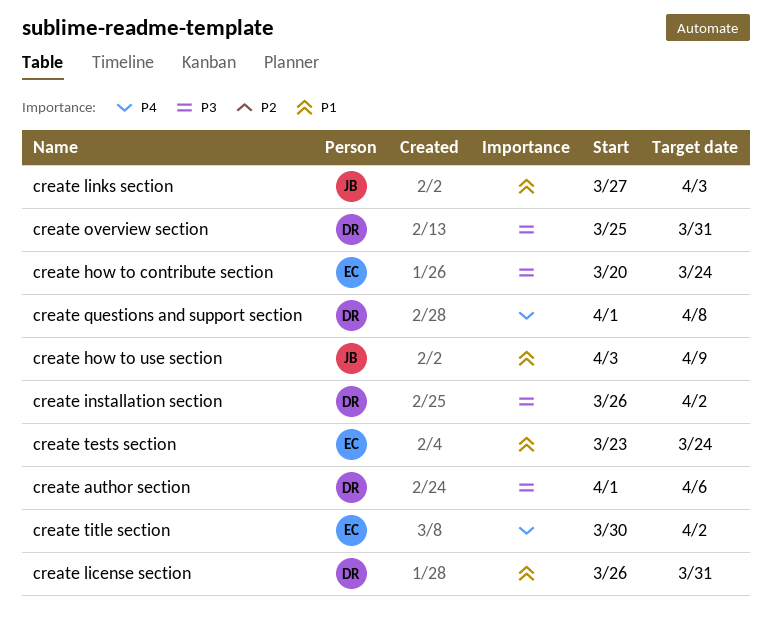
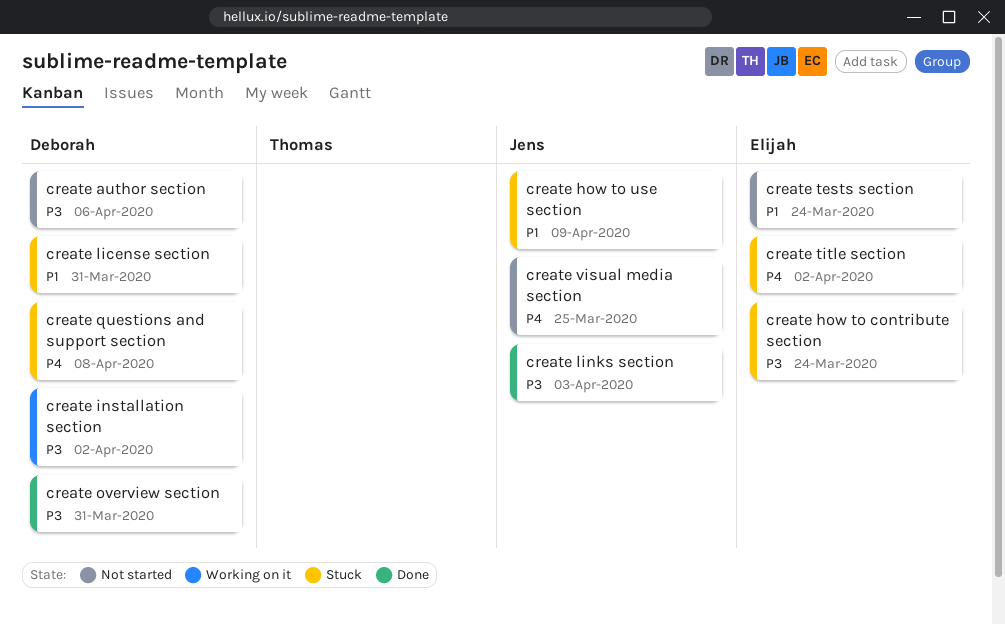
create links section, priority: P1 -> P3
create visual media section: none -> present

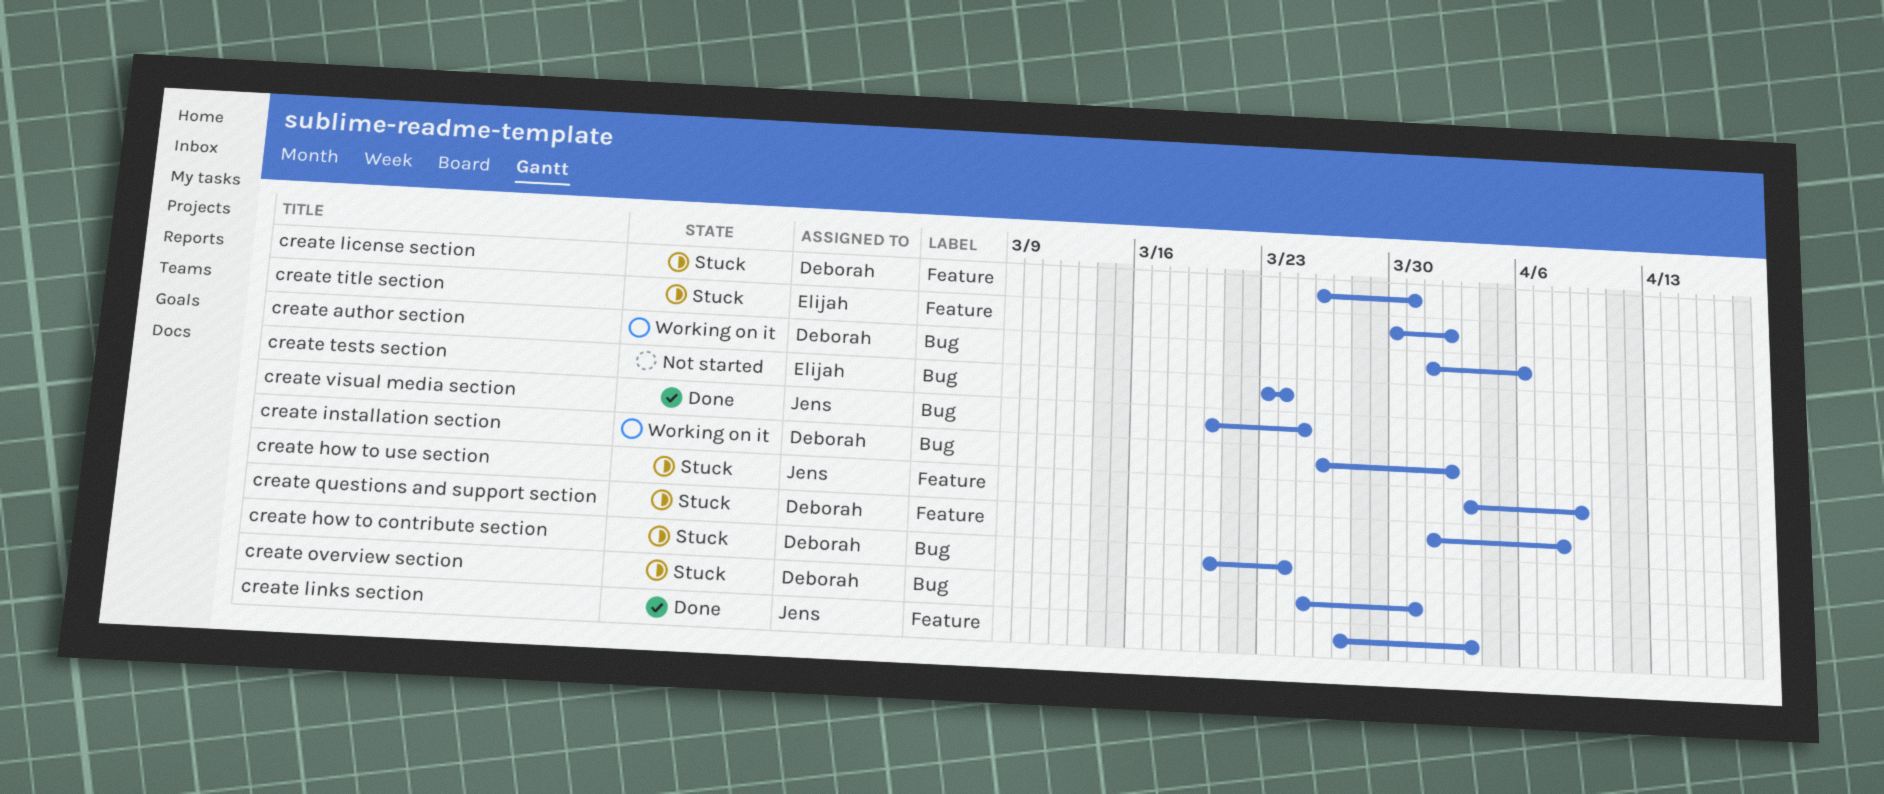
create author section, status: Not started -> Working on it
create how to contribute section, owner: Elijah -> Deborah
create overview section, status: Done -> Stuck
create visual media section, status: Not started -> Done

